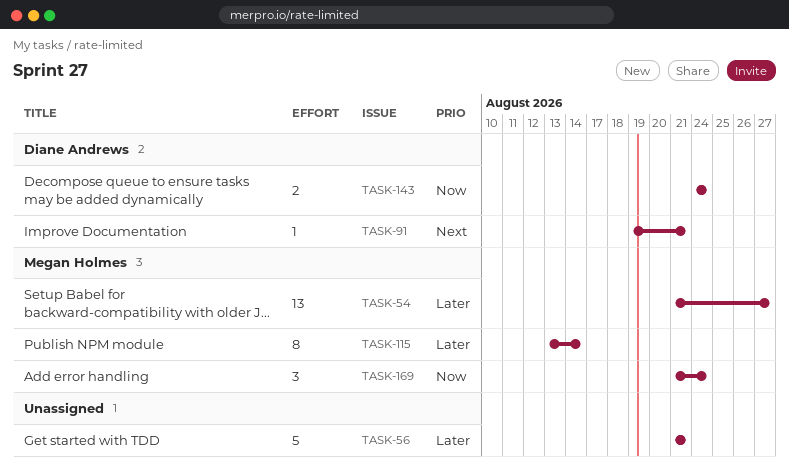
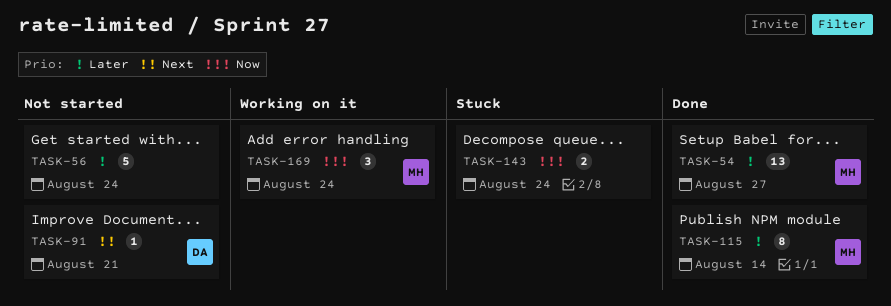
TASK-56, due: Aug 21 -> Aug 24
TASK-143, owner: Diane Andrews -> none

